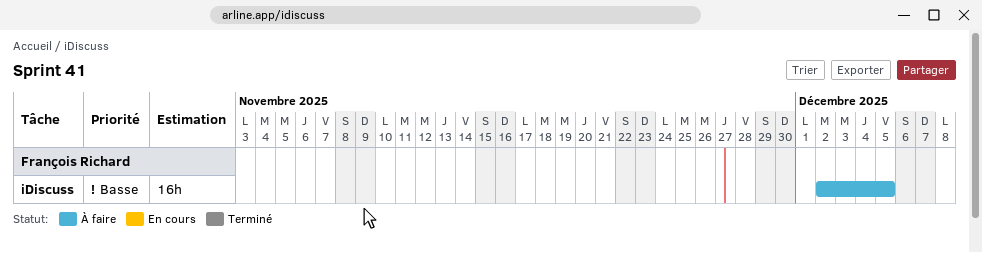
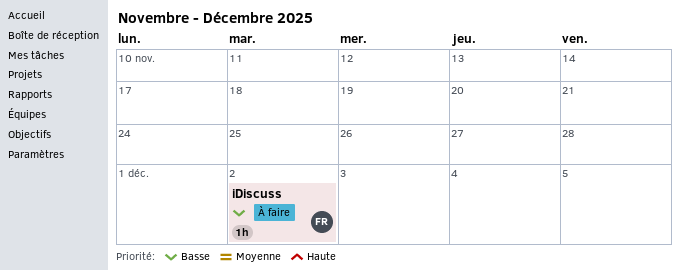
iDiscuss, estimate: 16h -> 1h
iDiscuss, due: Dec 5 -> Dec 2

